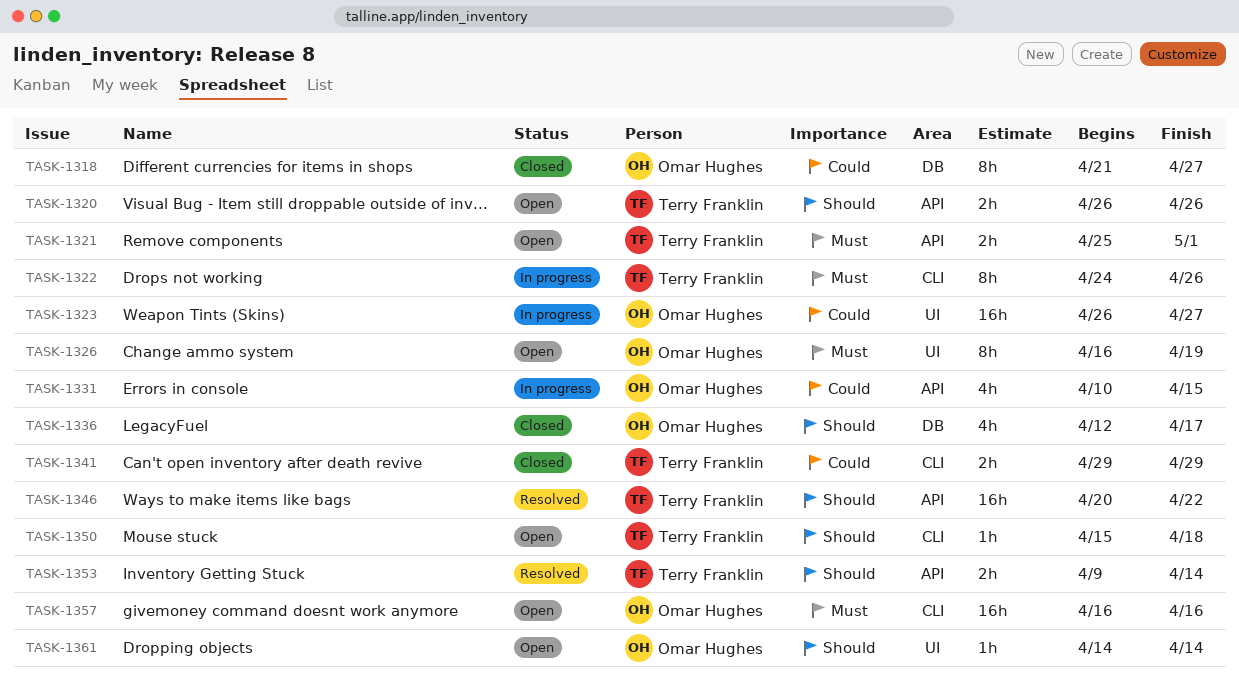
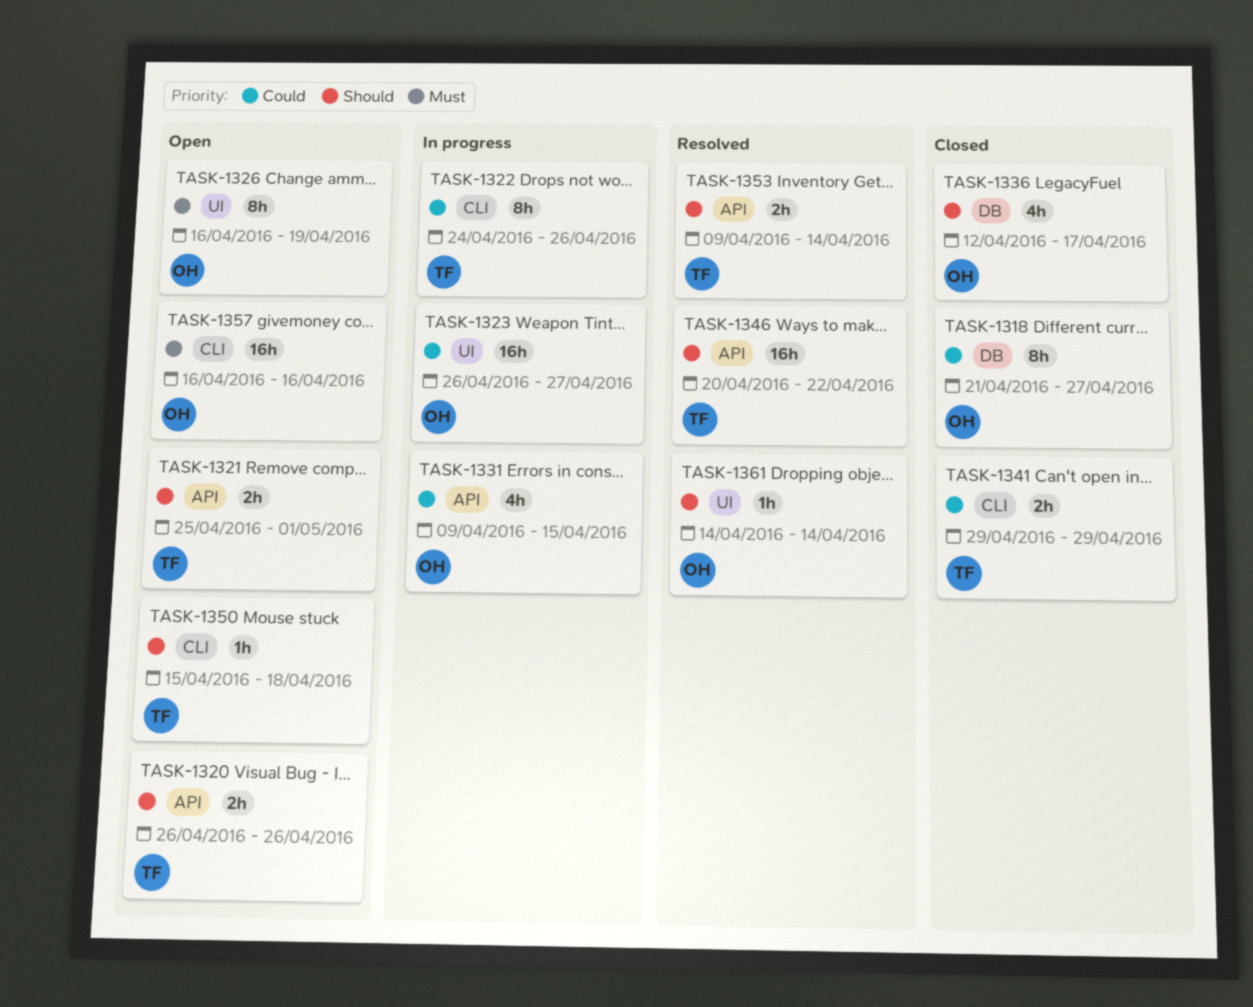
TASK-1321, priority: Must -> Should
TASK-1322, priority: Must -> Could
TASK-1331, start: Apr 10 -> Apr 9
TASK-1361, status: Open -> Resolved

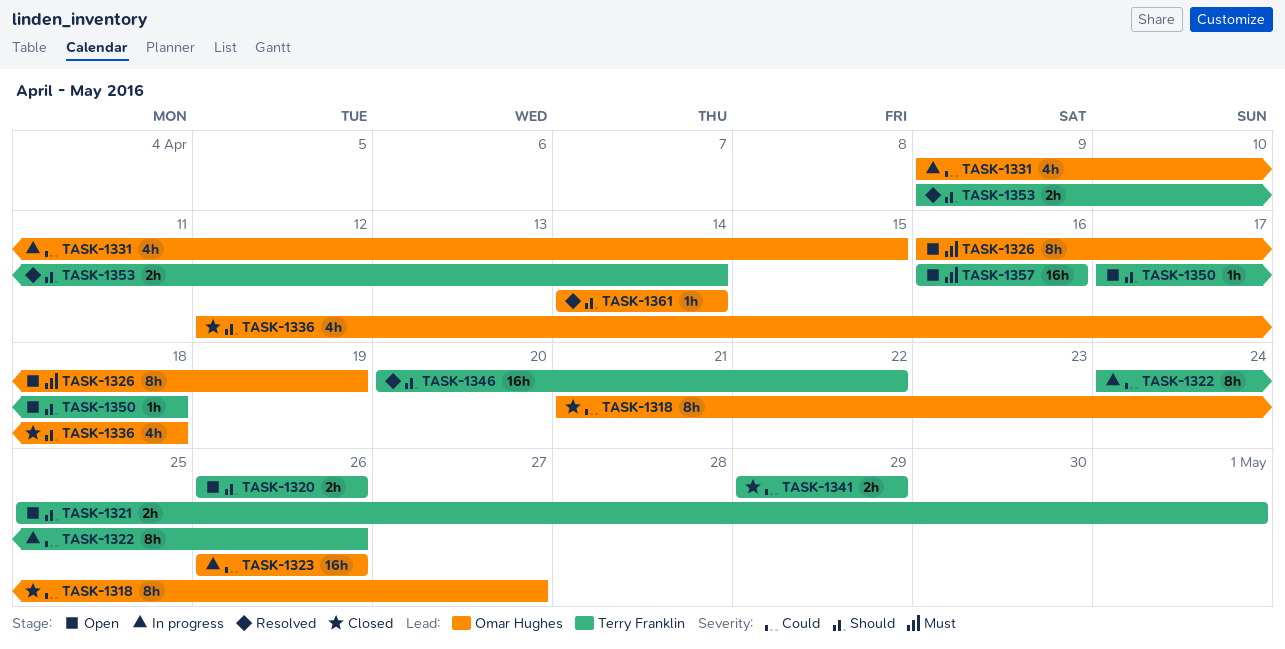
TASK-1323, due: Apr 27 -> Apr 26
TASK-1336, due: Apr 17 -> Apr 18
TASK-1350, start: Apr 15 -> Apr 17
TASK-1357, owner: Omar Hughes -> Terry Franklin

